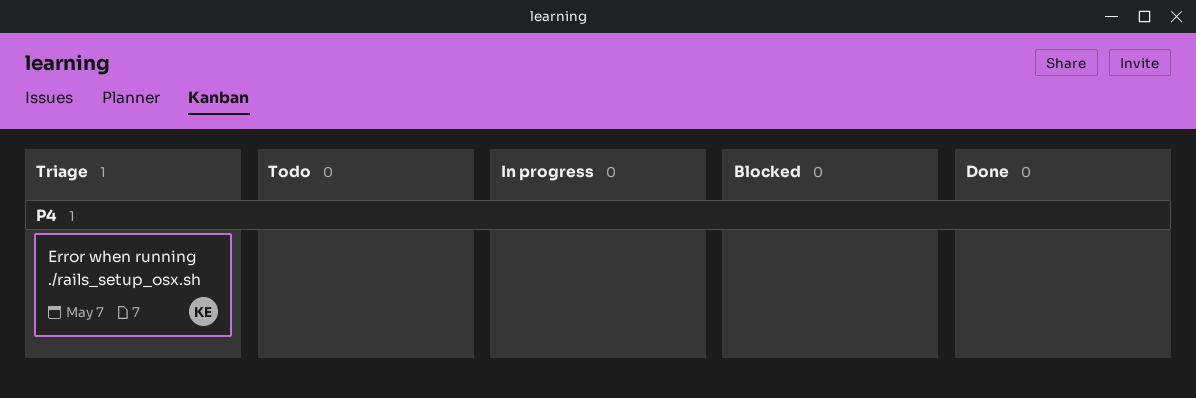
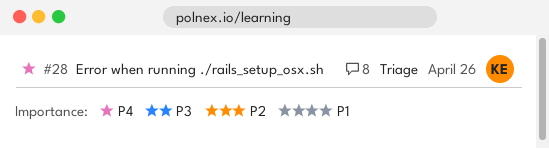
Error when running ./rails_setup_osx.sh, due: May 7 -> Apr 26

